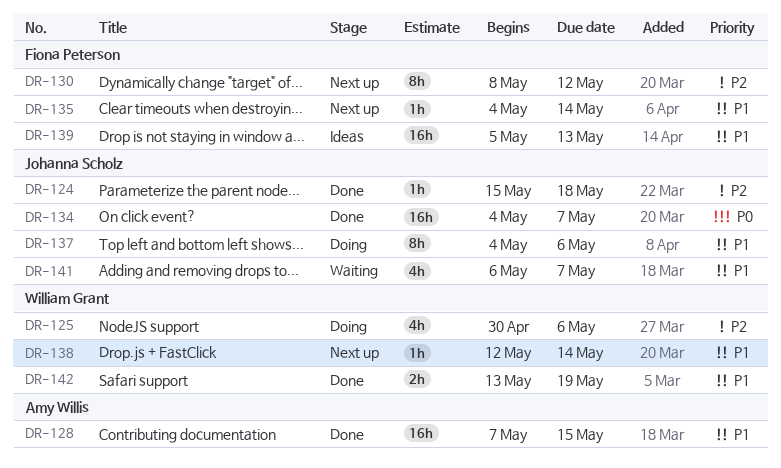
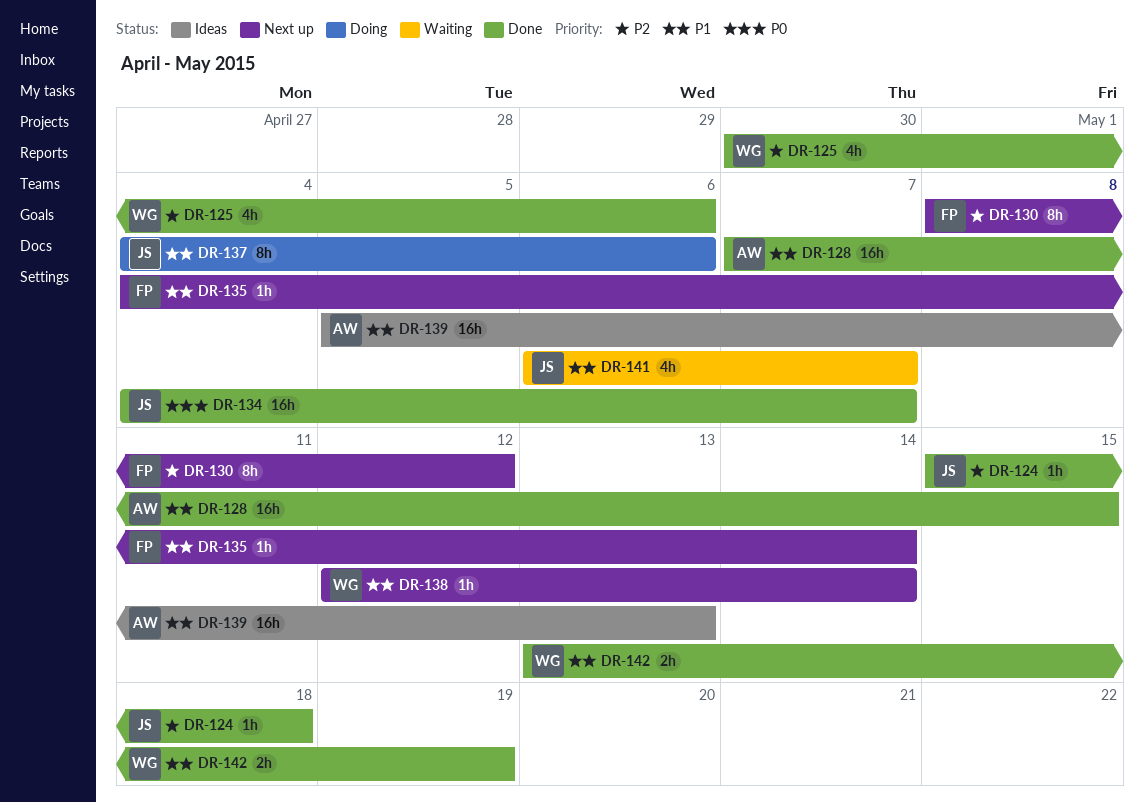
DR-125, status: Doing -> Done
DR-139, owner: Fiona Peterson -> Amy Willis

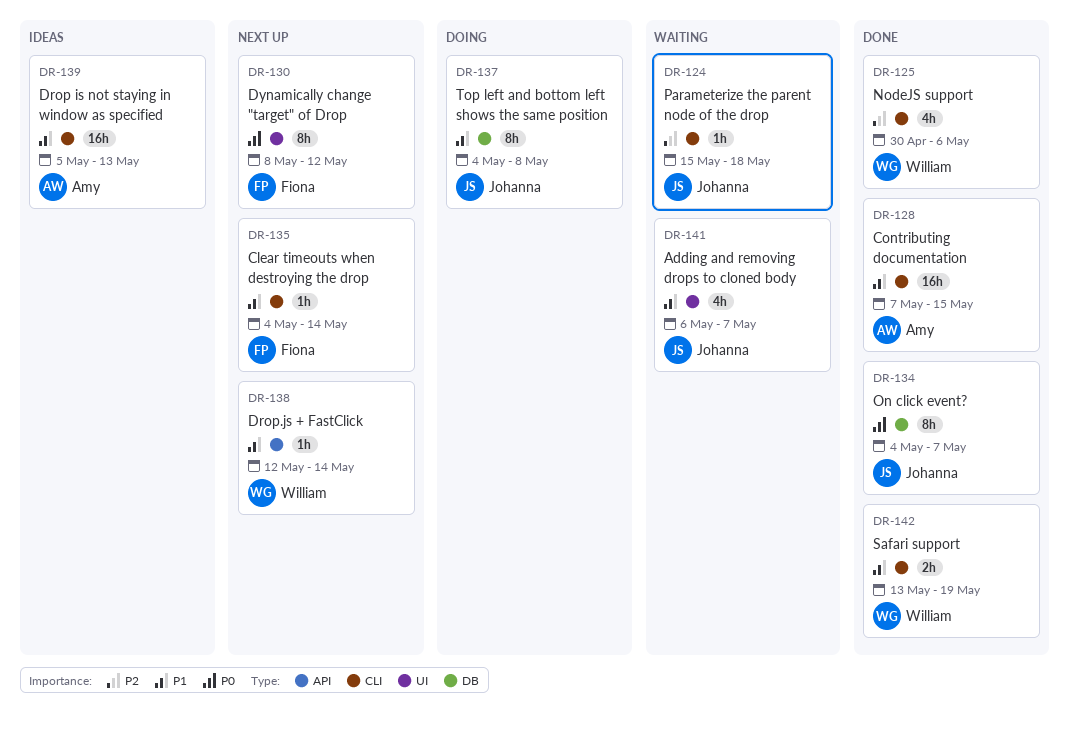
DR-124, status: Done -> Waiting
DR-130, priority: P2 -> P0
DR-134, estimate: 16h -> 8h
DR-137, due: May 6 -> May 8

